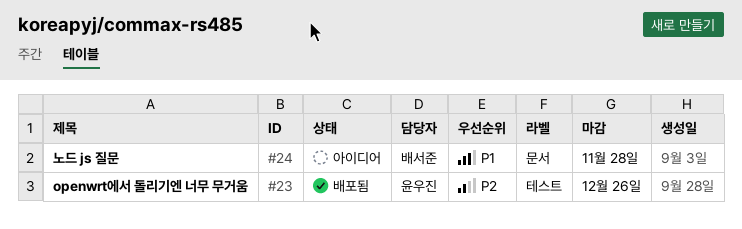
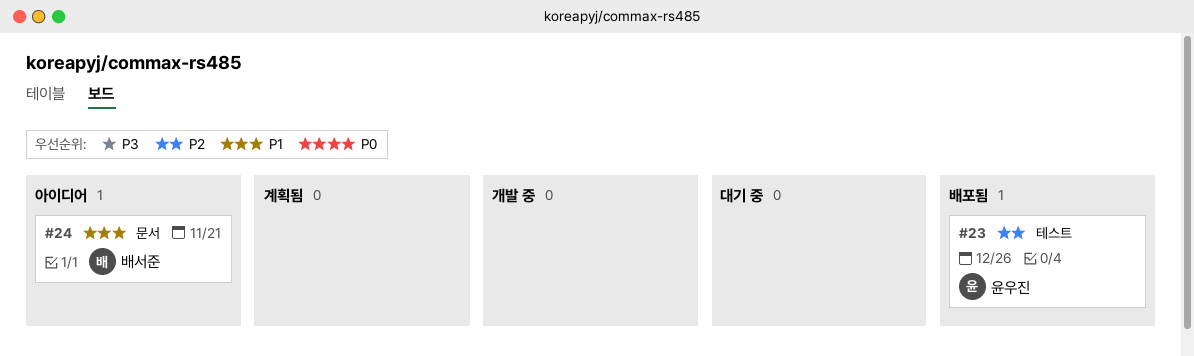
#24, due: Nov 28 -> Nov 21

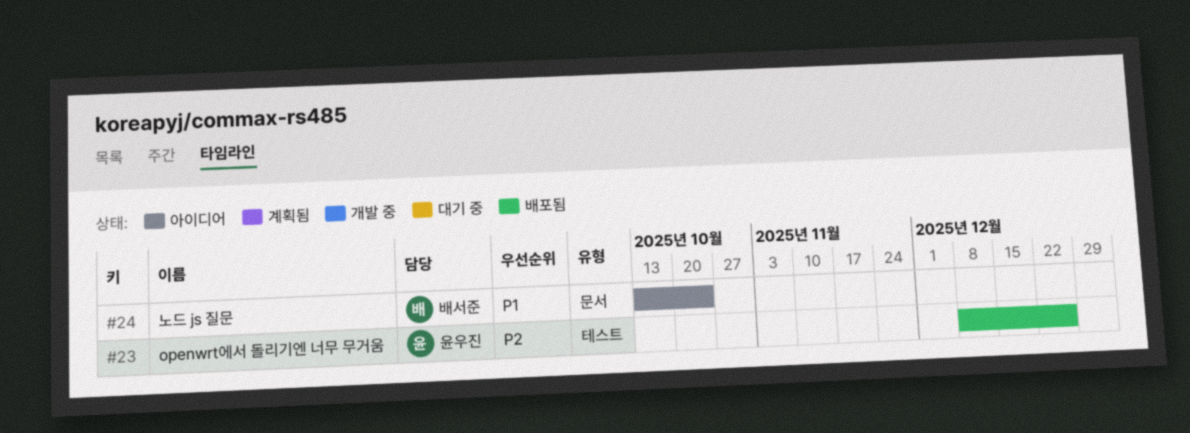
#24, due: Nov 21 -> Oct 24

